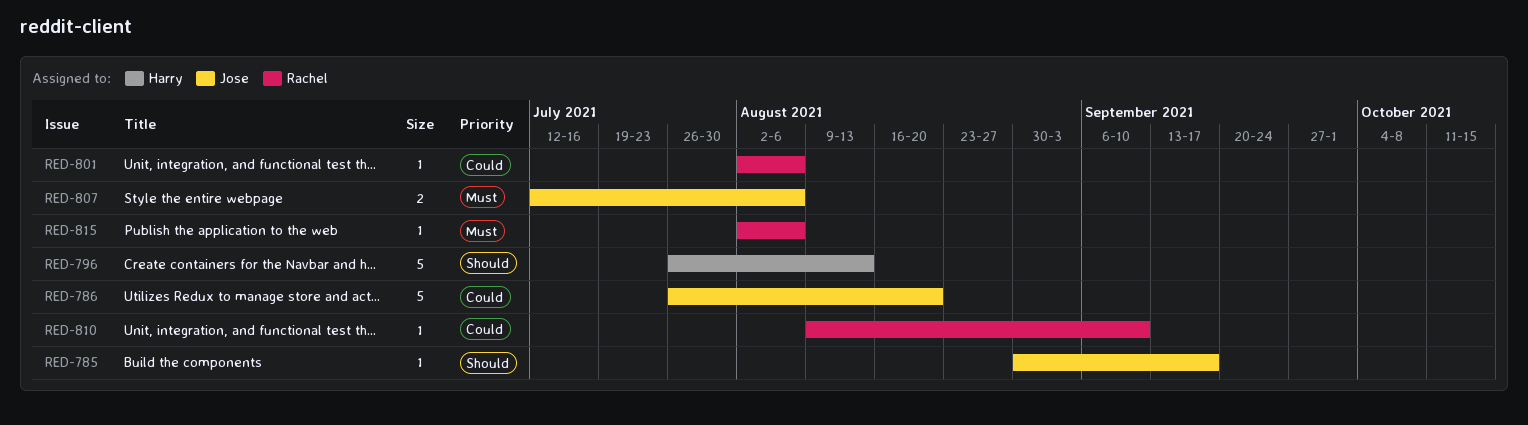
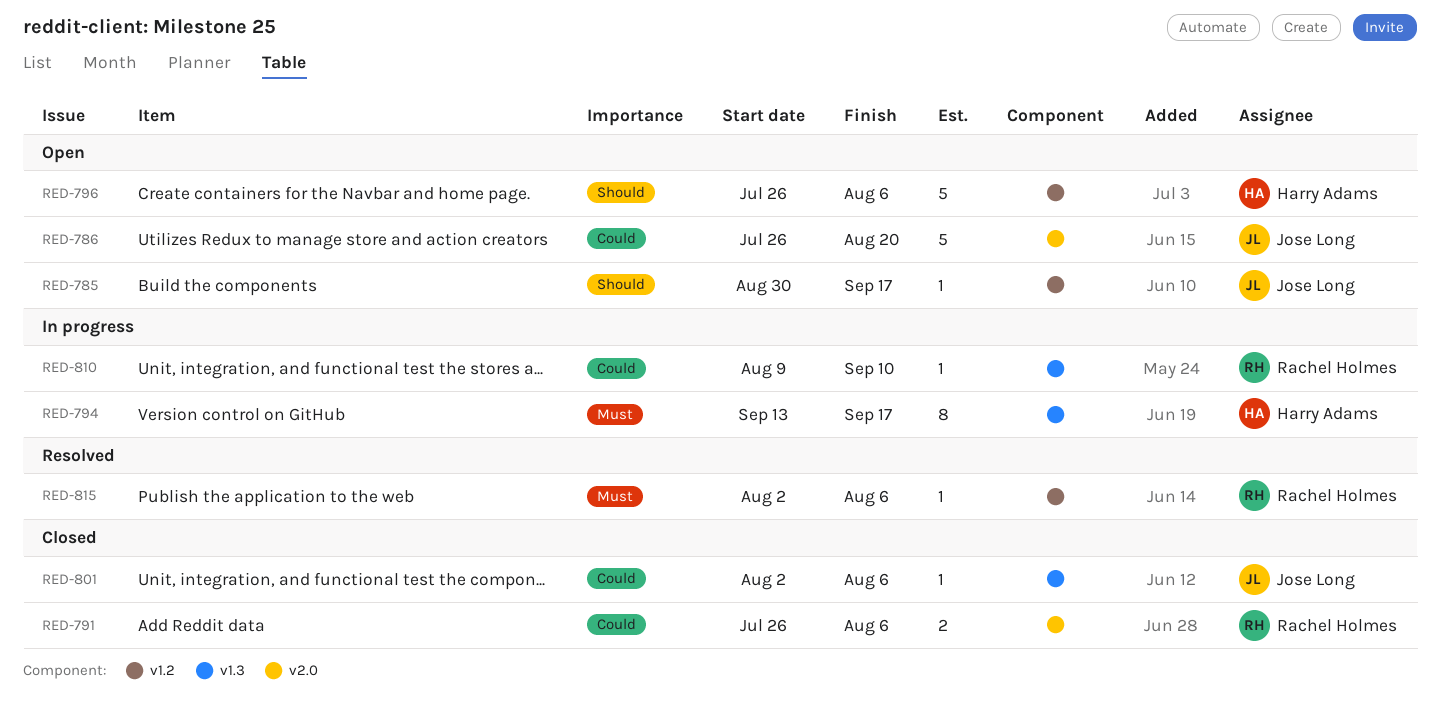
RED-791: none -> present
RED-794: none -> present
RED-796, due: Aug 13 -> Aug 6
RED-801, owner: Rachel Holmes -> Jose Long
RED-807: present -> none

